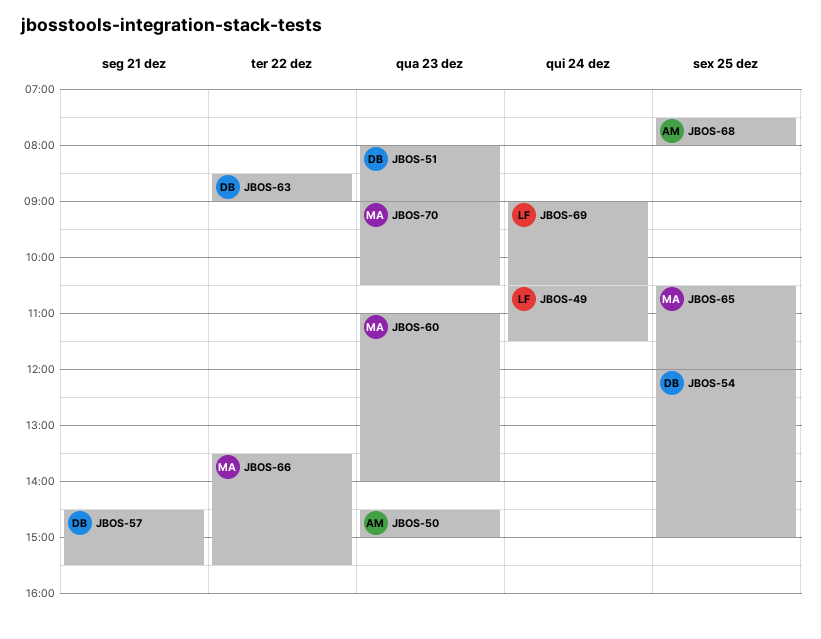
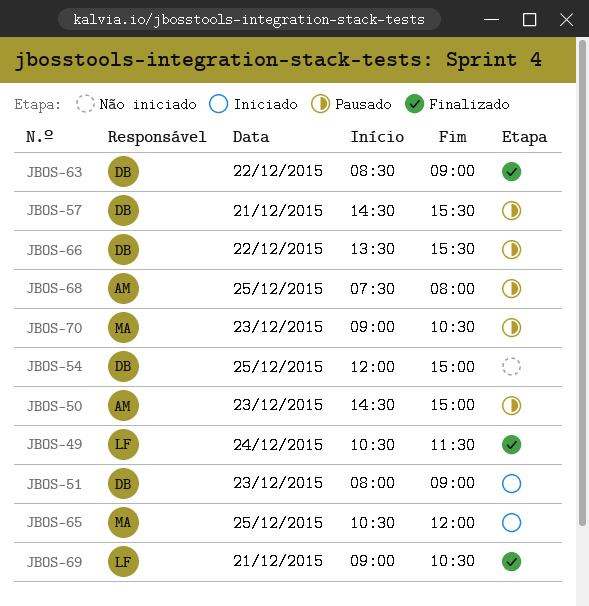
JBOS-60: present -> none
JBOS-66, owner: MA -> DB
JBOS-69, day: Dec 24 -> Dec 21

